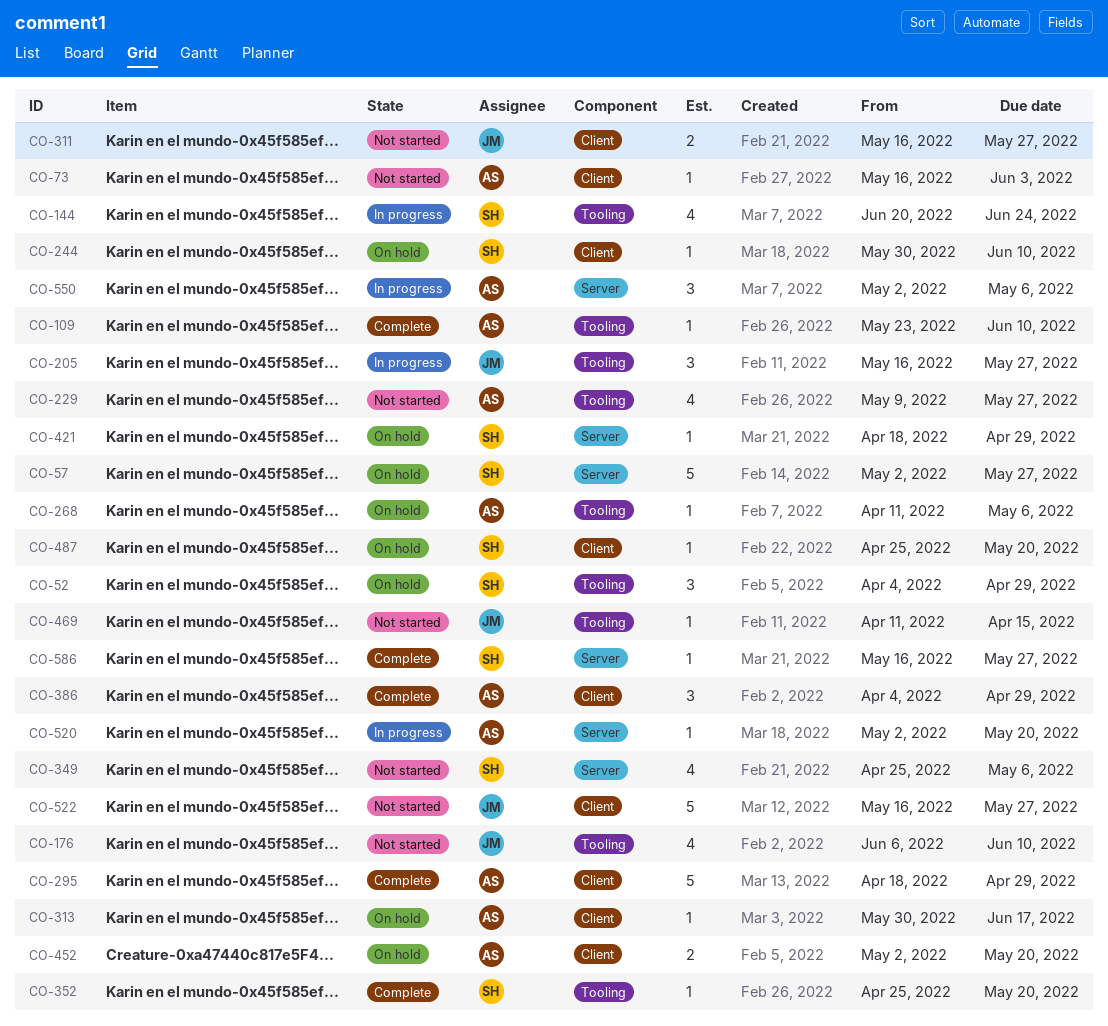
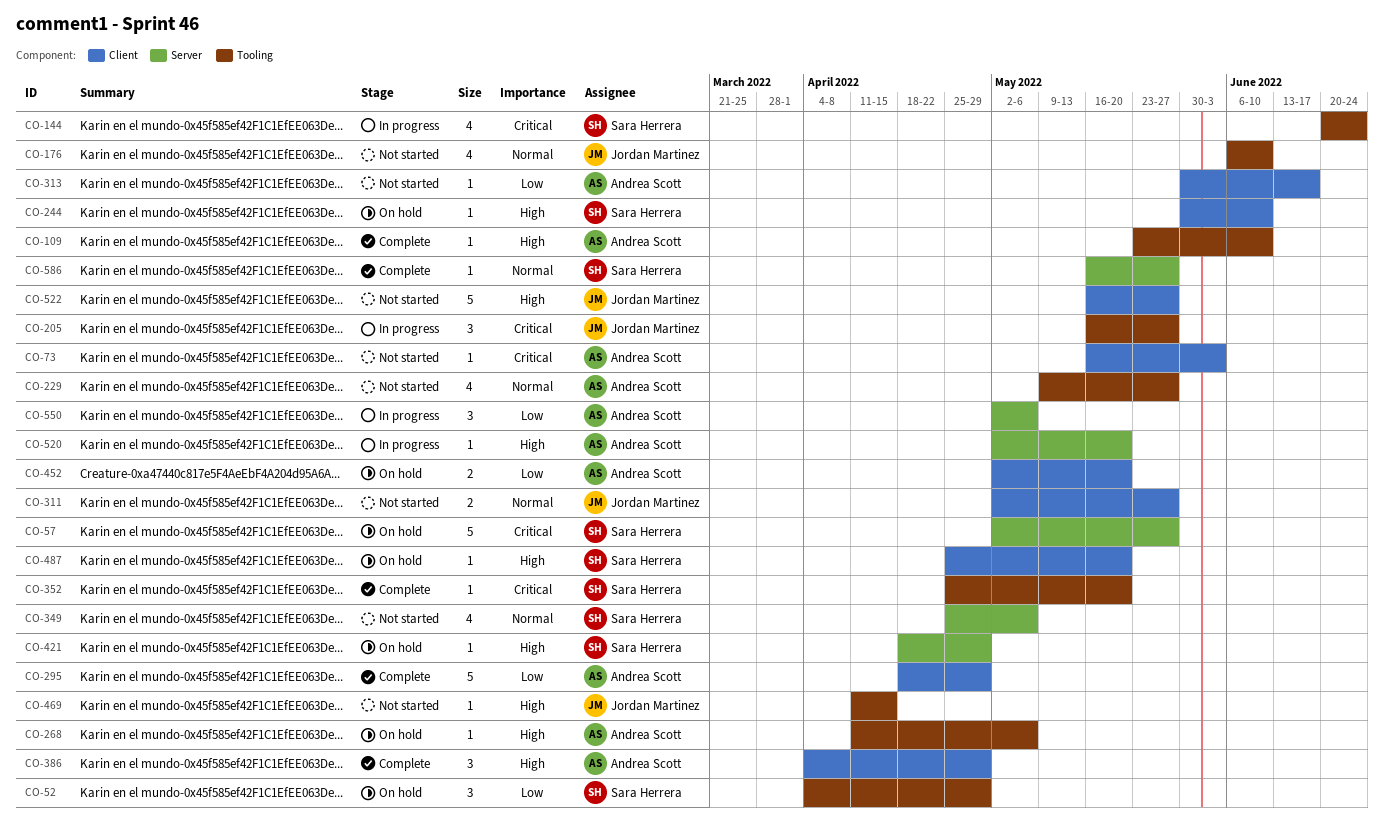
CO-311, start: May 16 -> May 2
CO-313, status: On hold -> Not started

